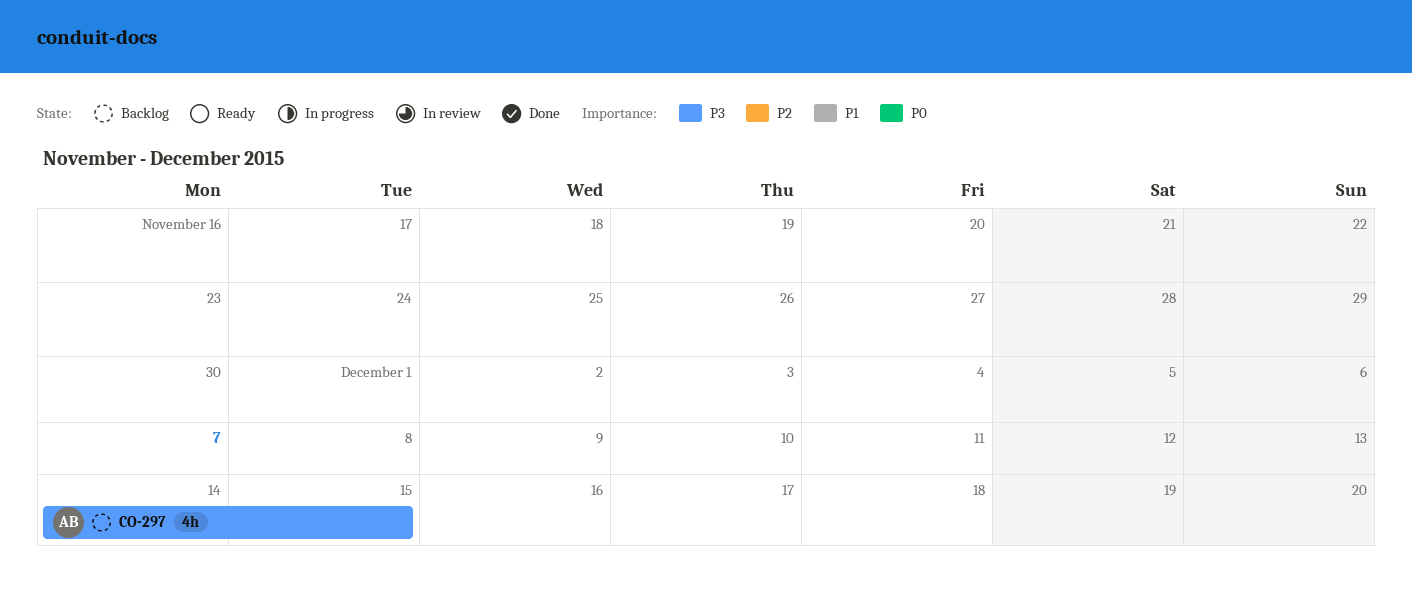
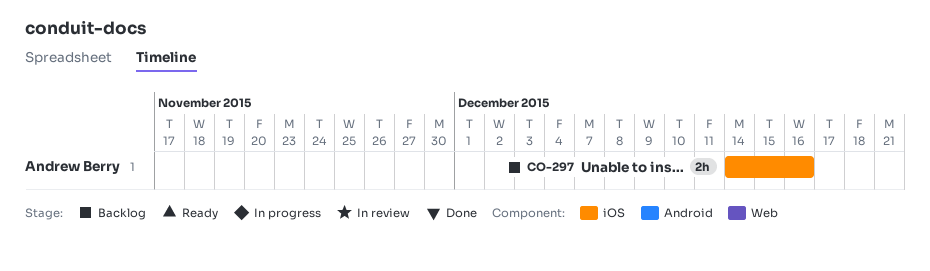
CO-297, estimate: 4h -> 2h
CO-297, due: Dec 15 -> Dec 16

